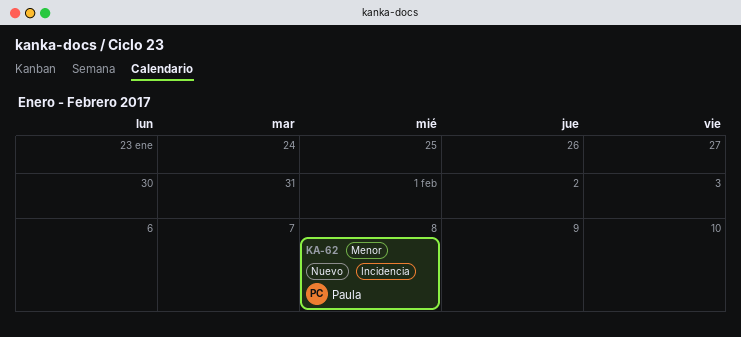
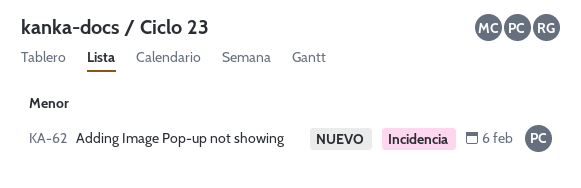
KA-62, due: Feb 8 -> Feb 6

